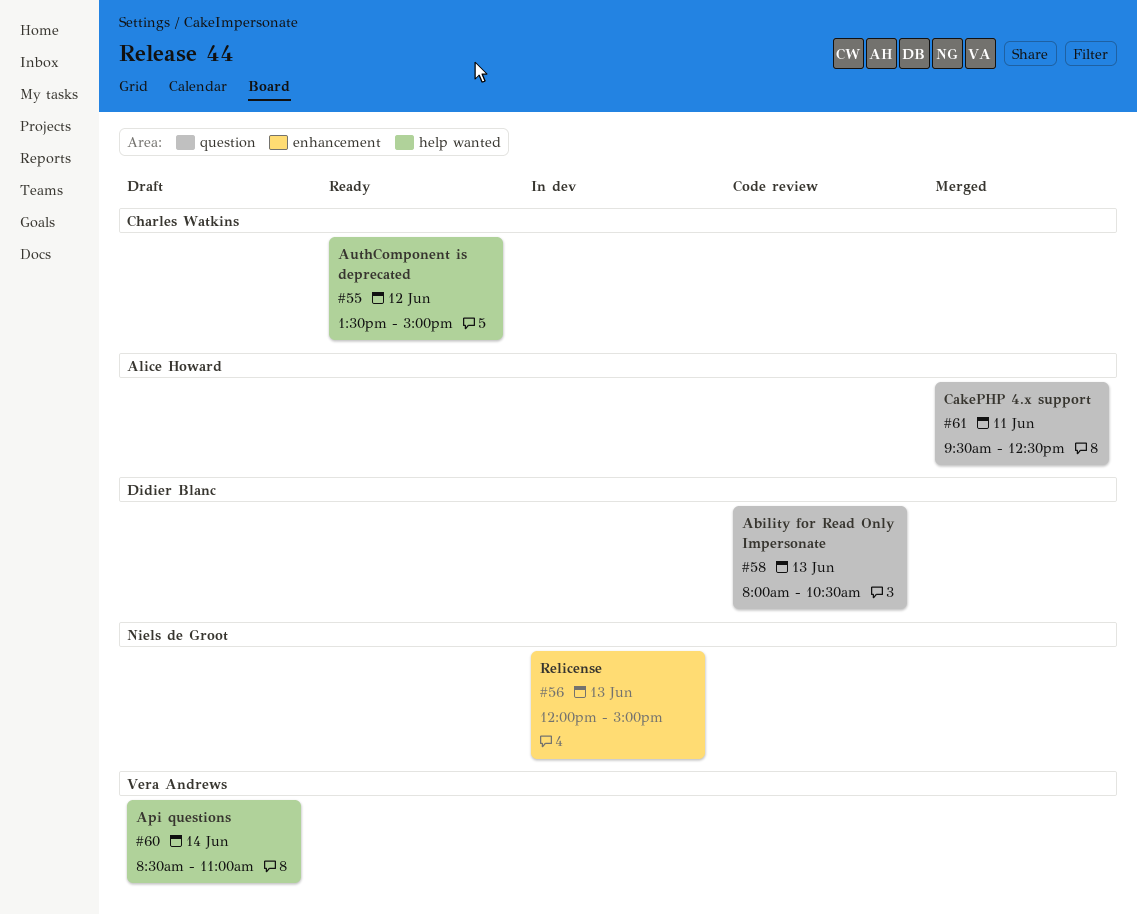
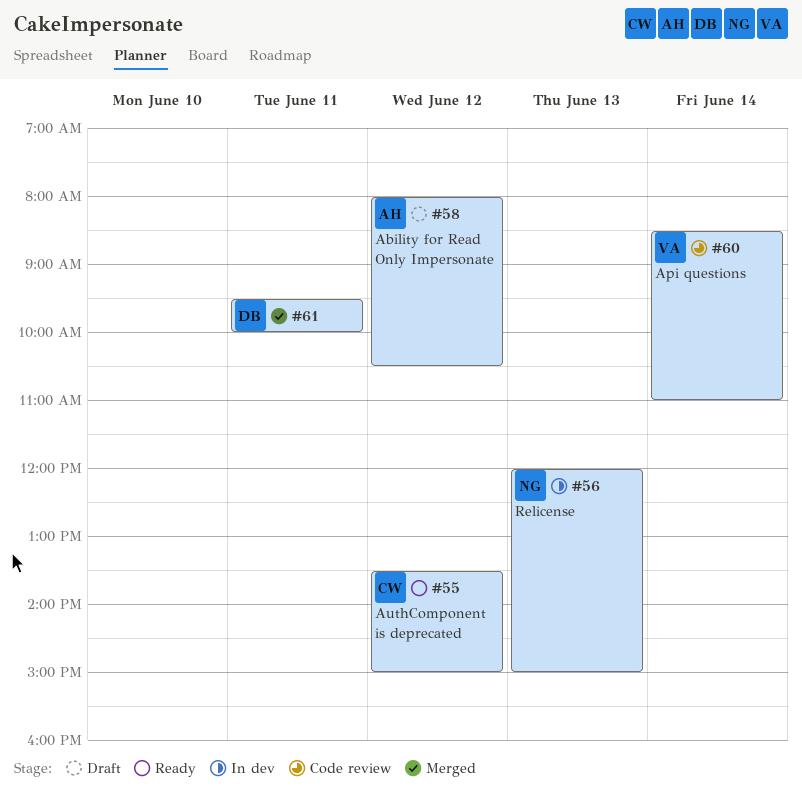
#58, status: Code review -> Draft
#58, owner: Didier Blanc -> Alice Howard
#58, day: Jun 13 -> Jun 12
#60, status: Draft -> Code review
#61, owner: Alice Howard -> Didier Blanc
#61, ends: 12:30 -> 10:00

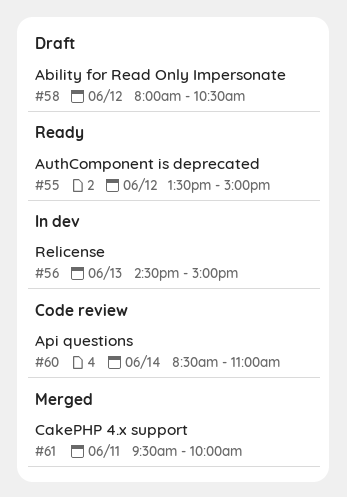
#56, begins: 12:00 -> 14:30

